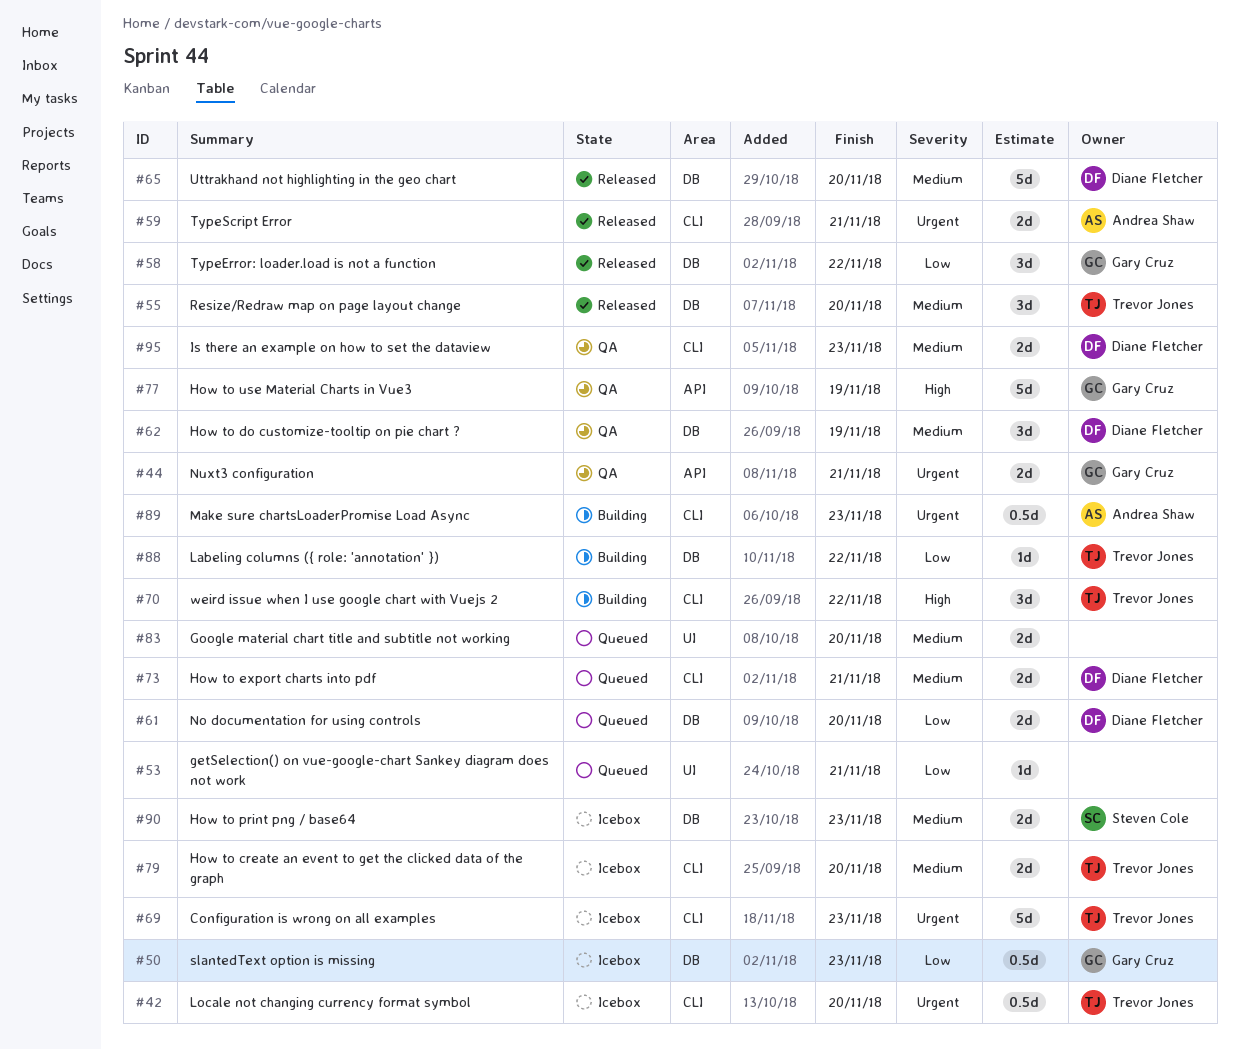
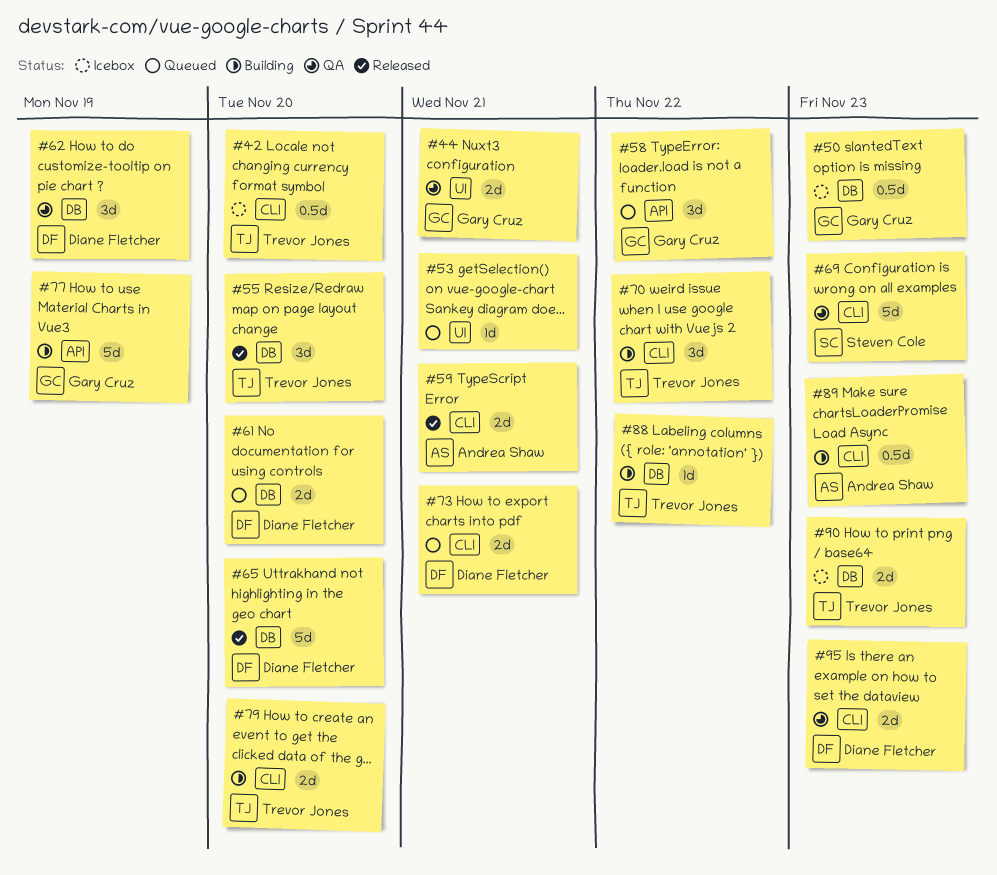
#44, label: API -> UI
#58, status: Released -> Queued
#58, label: DB -> API
#69, status: Icebox -> QA
#69, owner: Trevor Jones -> Steven Cole
#77, status: QA -> Building
#79, status: Icebox -> Building
#83: present -> none
#90, owner: Steven Cole -> Trevor Jones

